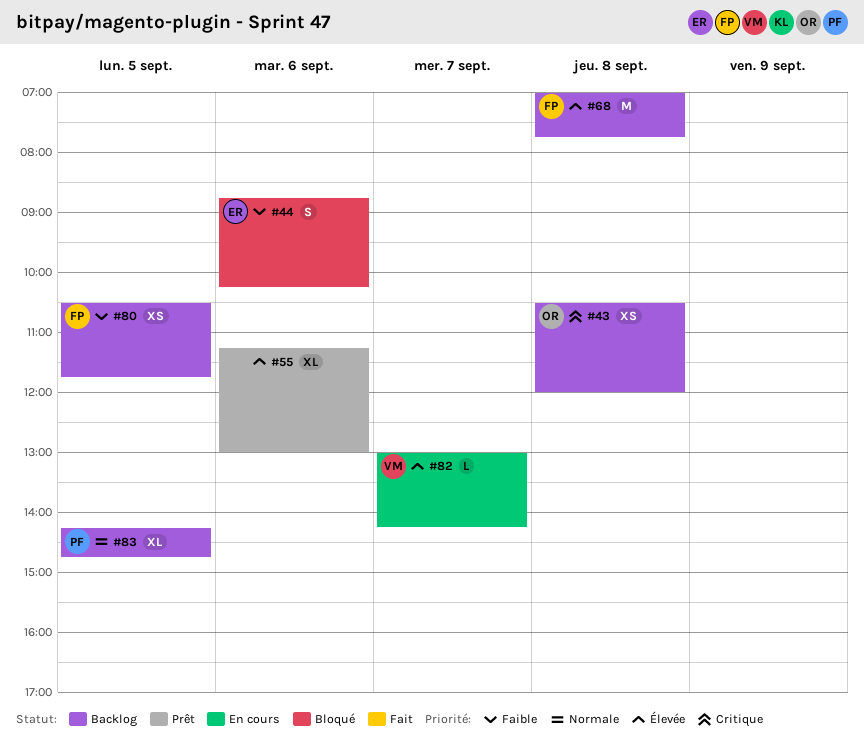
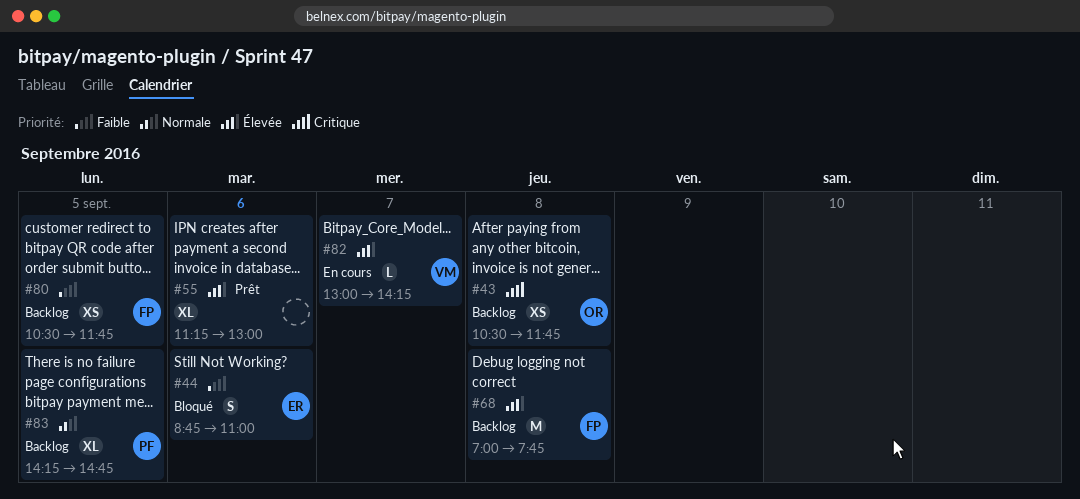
#43, ends: 12:00 -> 11:45
#44, ends: 10:15 -> 11:00

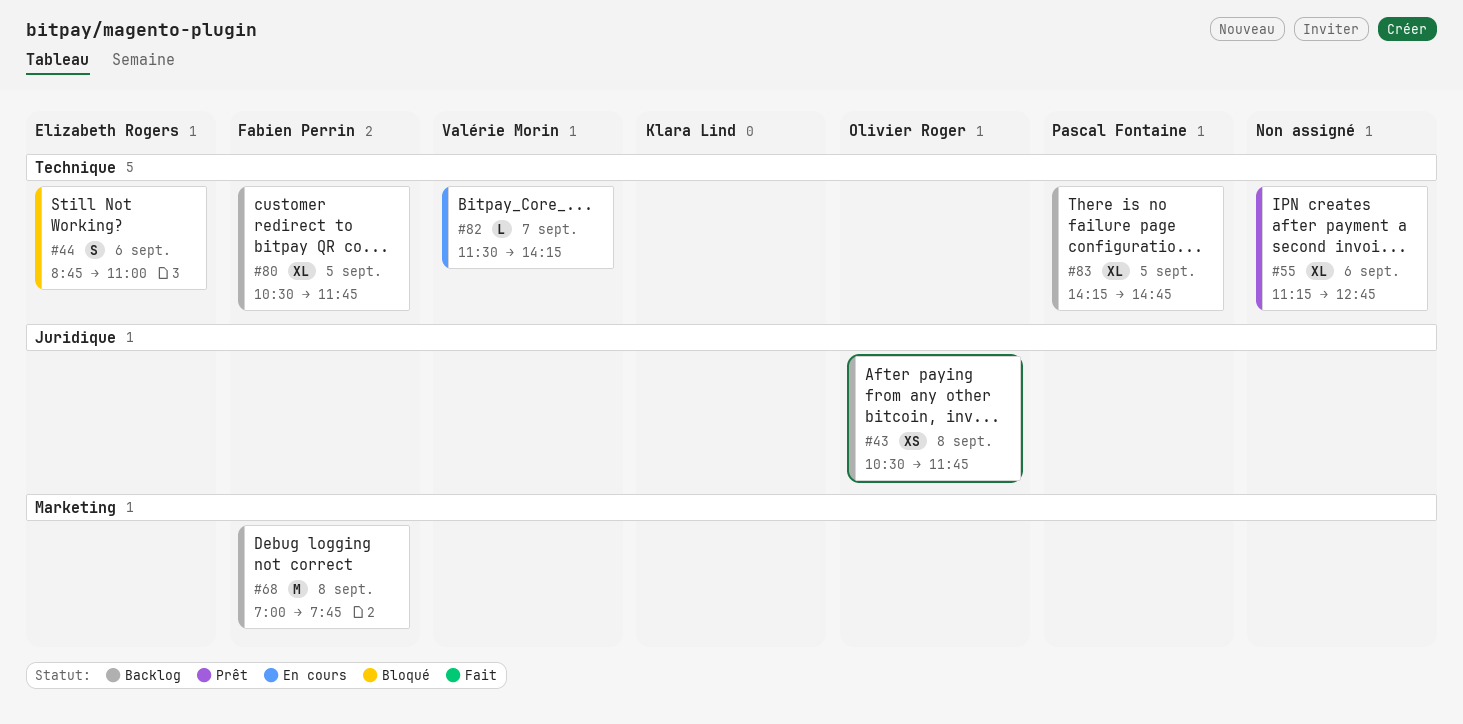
#55, ends: 13:00 -> 12:45
#80, estimate: XS -> XL
#82, begins: 13:00 -> 11:30

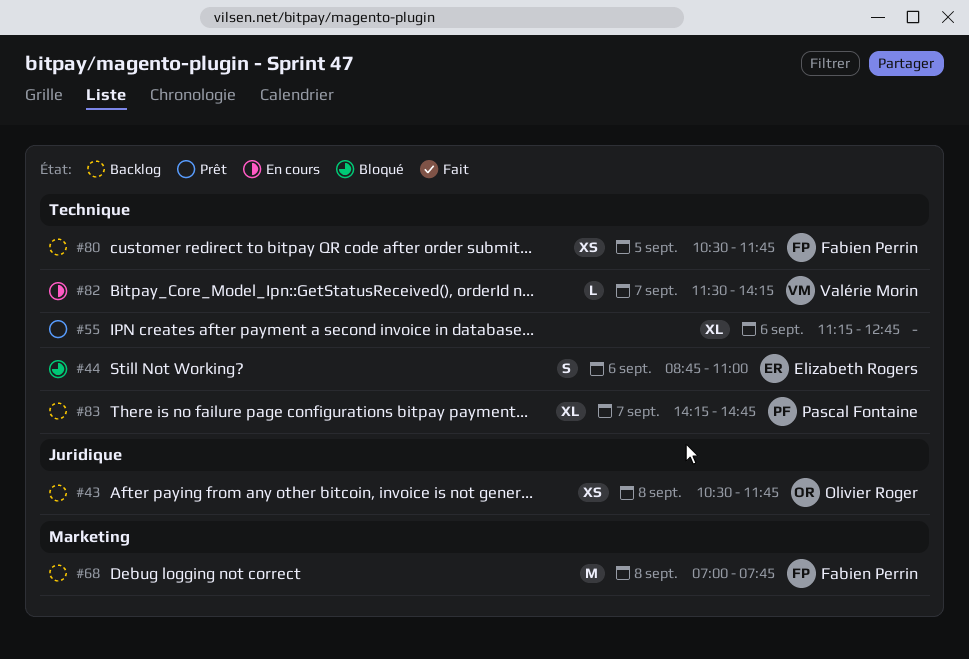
#80, estimate: XL -> XS
#83, day: Sep 5 -> Sep 7

